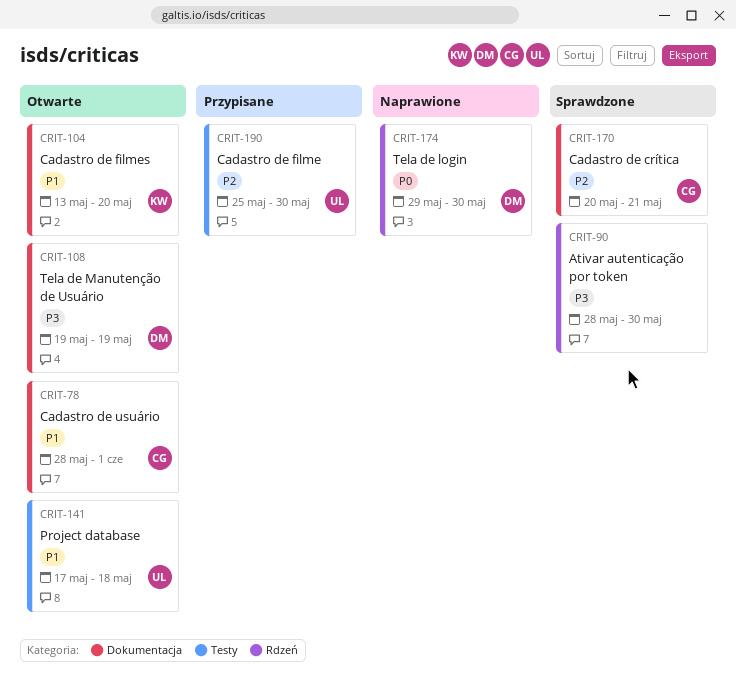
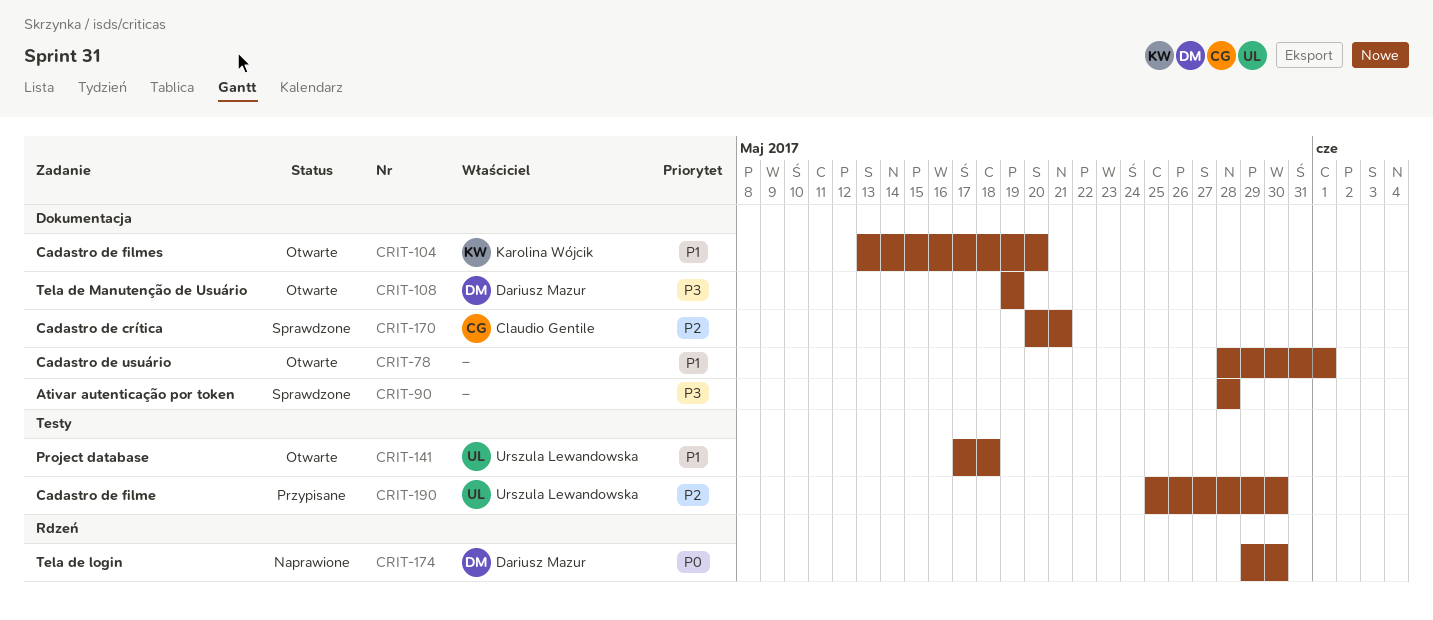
CRIT-78, owner: Claudio Gentile -> none
CRIT-90, label: Rdzeń -> Dokumentacja
CRIT-90, due: May 30 -> May 28

